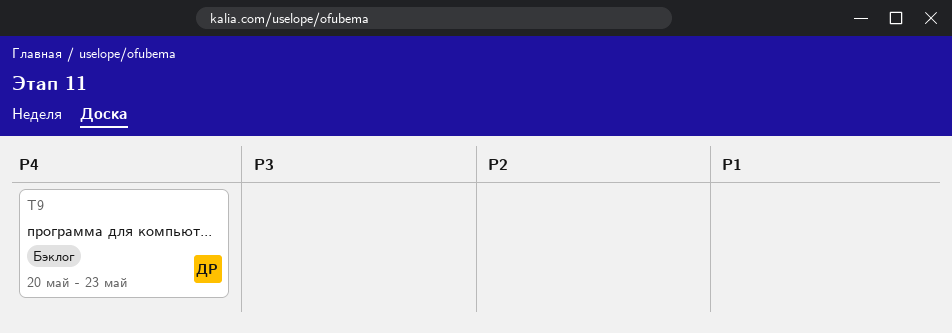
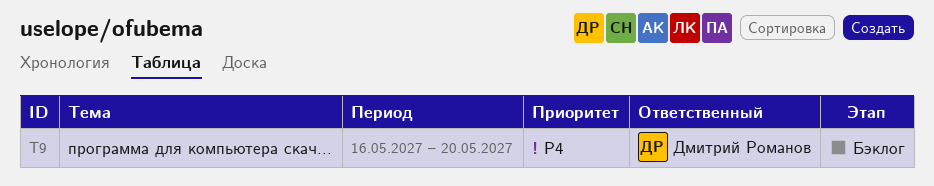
T9, start: May 20 -> May 16
T9, due: May 23 -> May 20

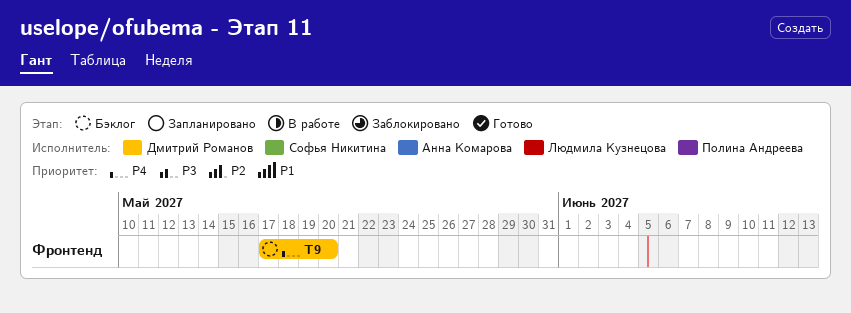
T9, start: May 16 -> May 17

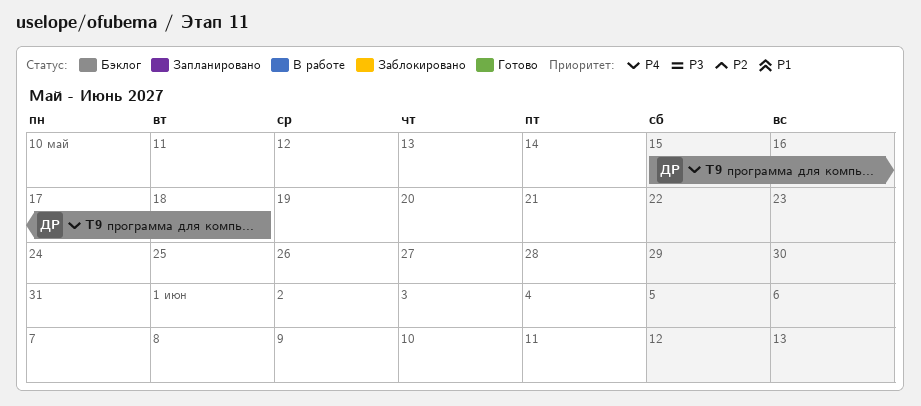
T9, start: May 17 -> May 15
T9, due: May 20 -> May 18

